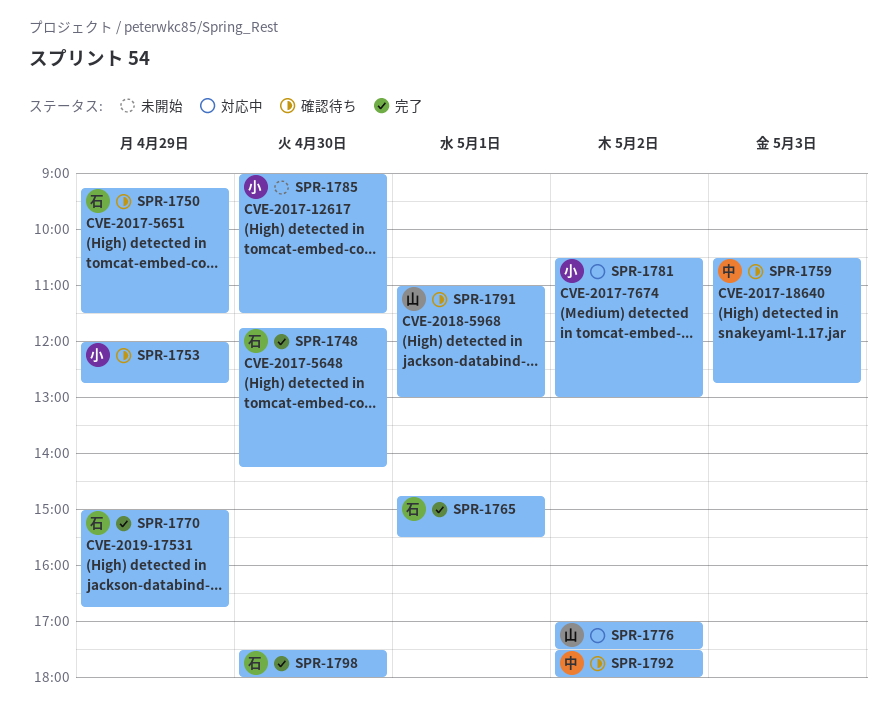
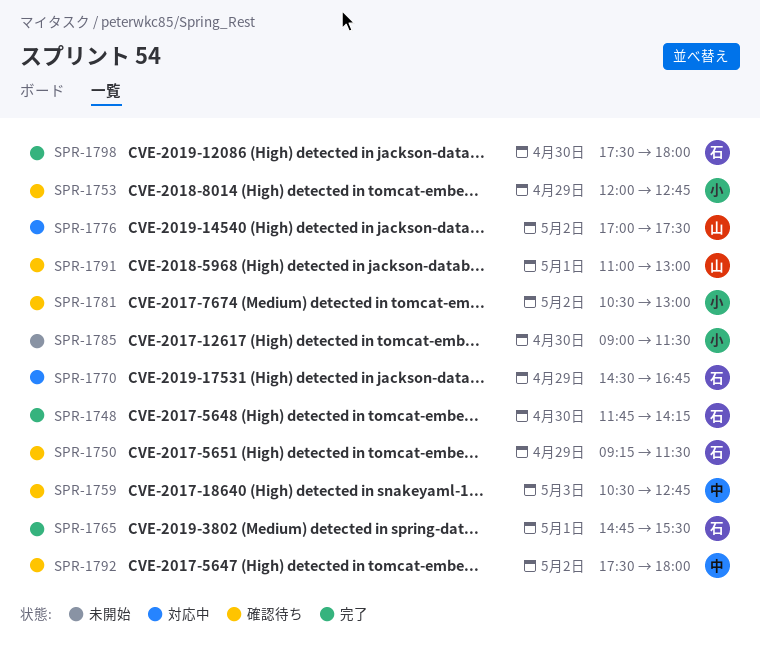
SPR-1770, status: 完了 -> 対応中
SPR-1770, begins: 15:00 -> 14:30
SPR-1781, status: 対応中 -> 確認待ち

